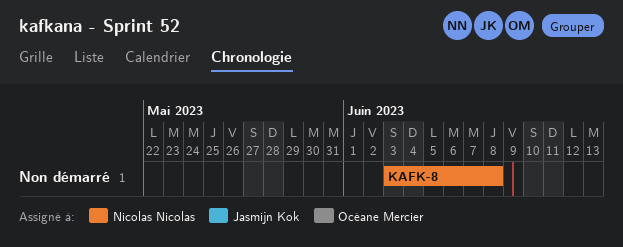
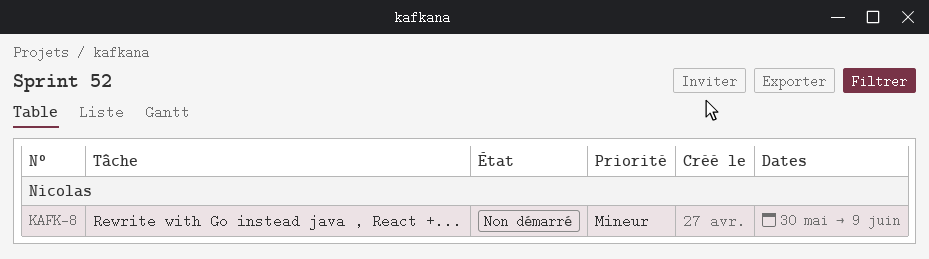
KAFK-8, start: Jun 3 -> May 30
KAFK-8, due: Jun 8 -> Jun 9

